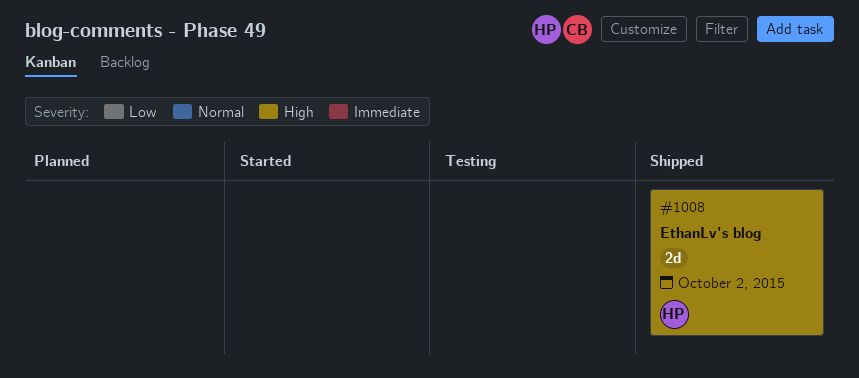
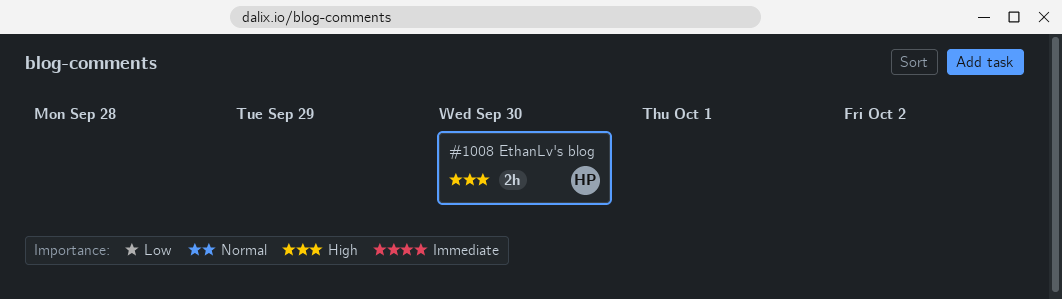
#1008, estimate: 2d -> 2h
#1008, due: Oct 2 -> Sep 30

